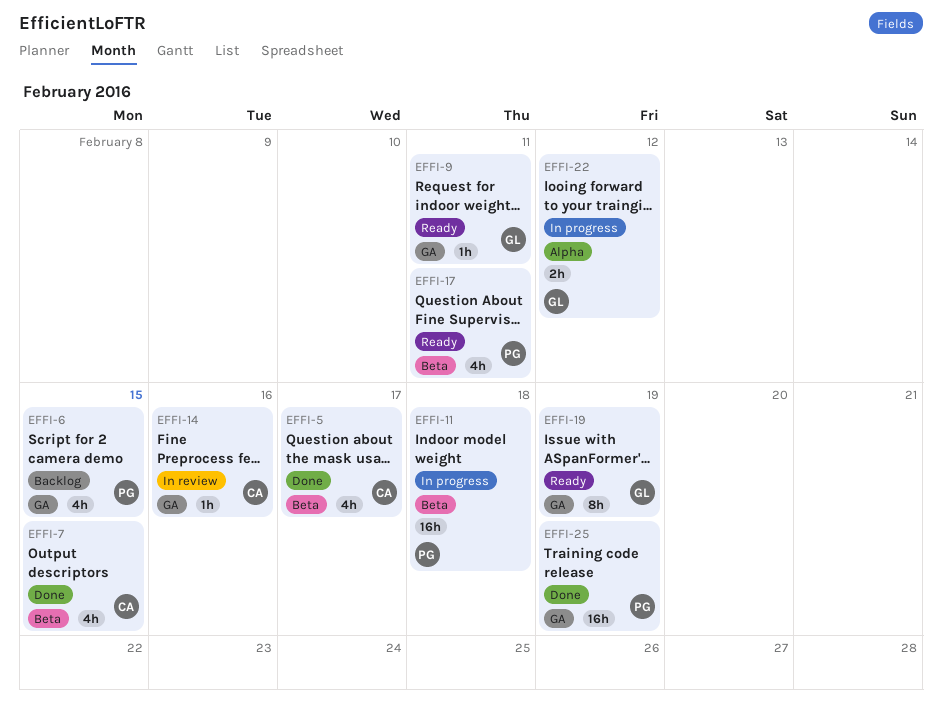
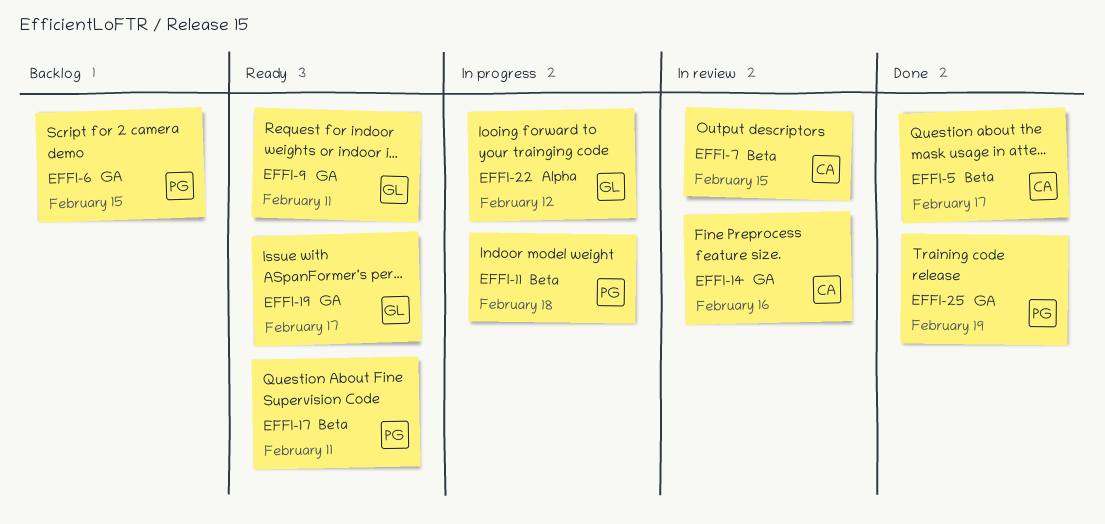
EFFI-7, status: Done -> In review
EFFI-19, due: Feb 19 -> Feb 17

